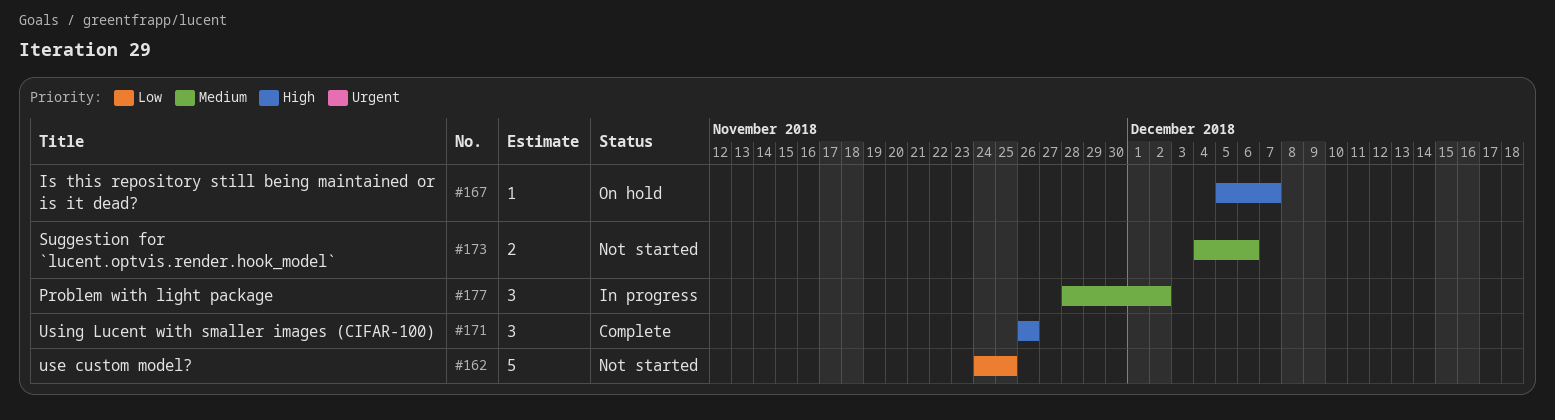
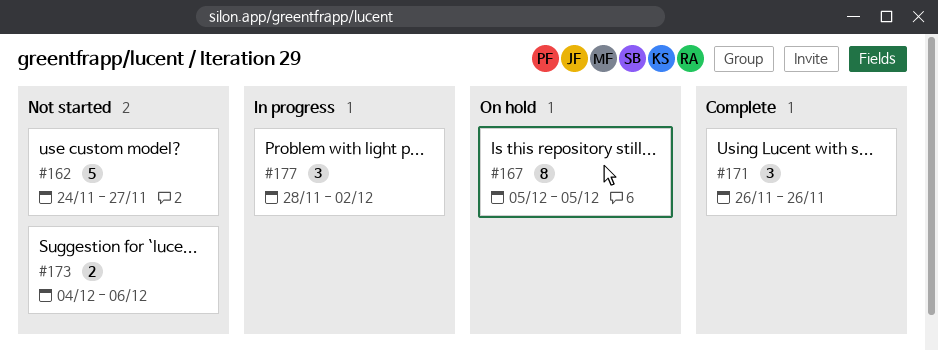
#162, due: Nov 25 -> Nov 27
#167, estimate: 1 -> 8
#167, due: Dec 7 -> Dec 5

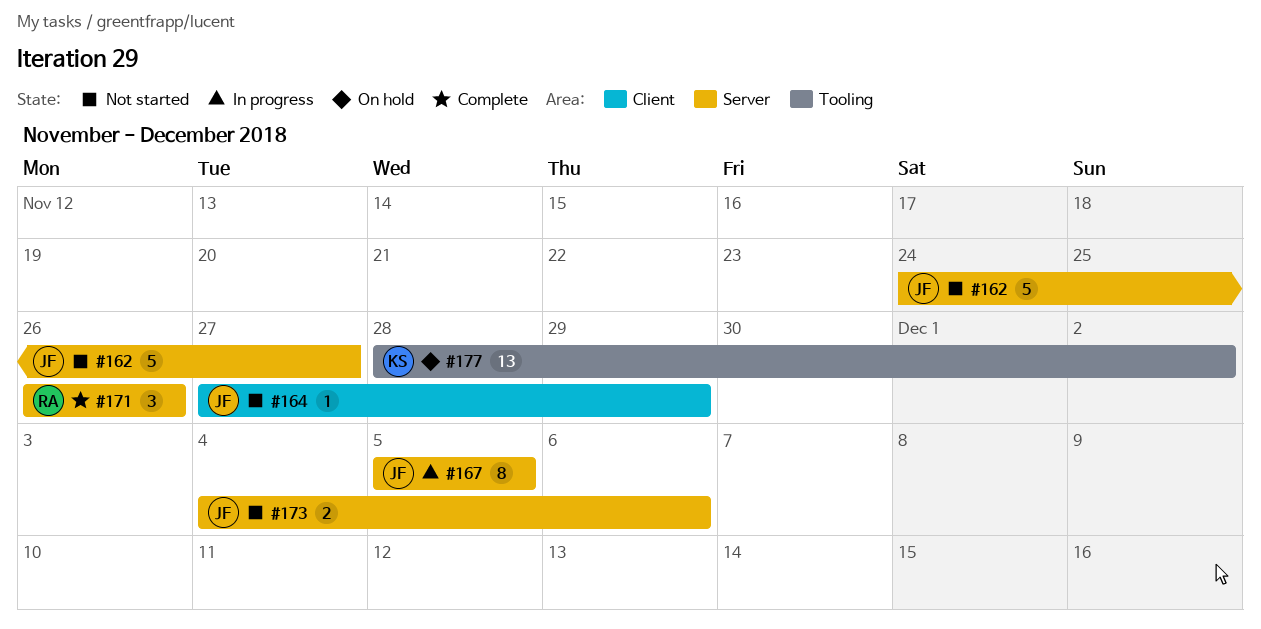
#164: none -> present
#167, status: On hold -> In progress
#177, status: In progress -> On hold
#177, estimate: 3 -> 13

